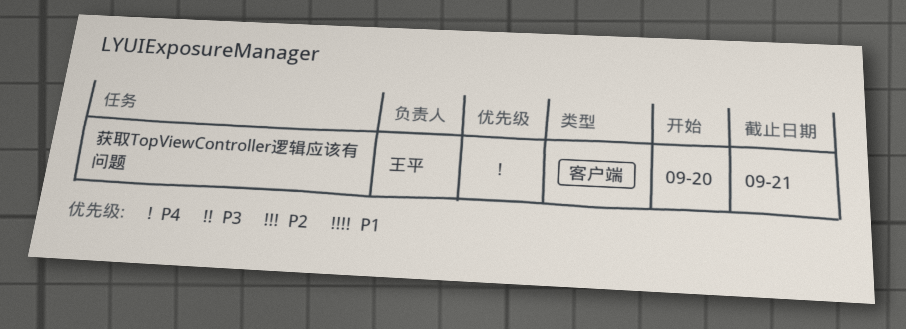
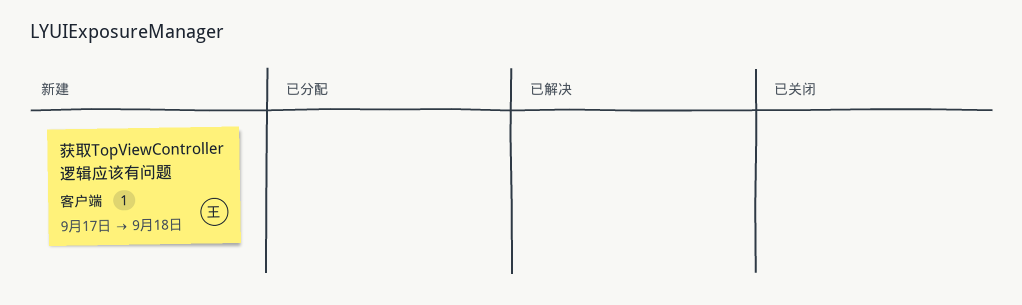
获取TopViewController逻辑应该有问题, start: Sep 20 -> Sep 17
获取TopViewController逻辑应该有问题, due: Sep 21 -> Sep 18

